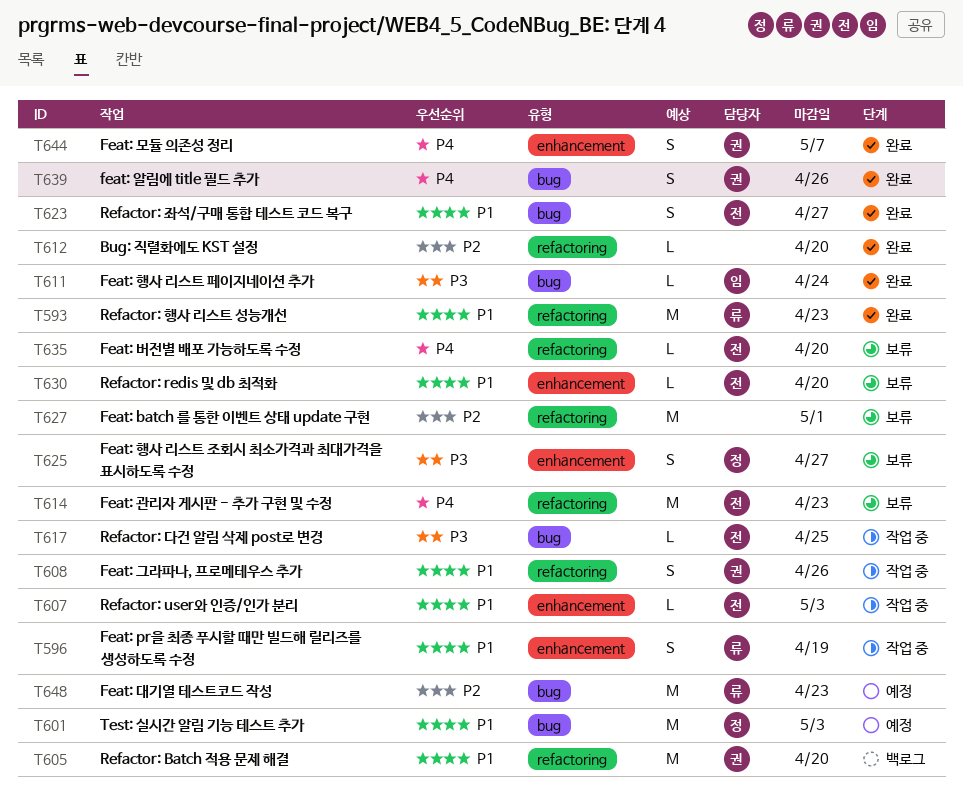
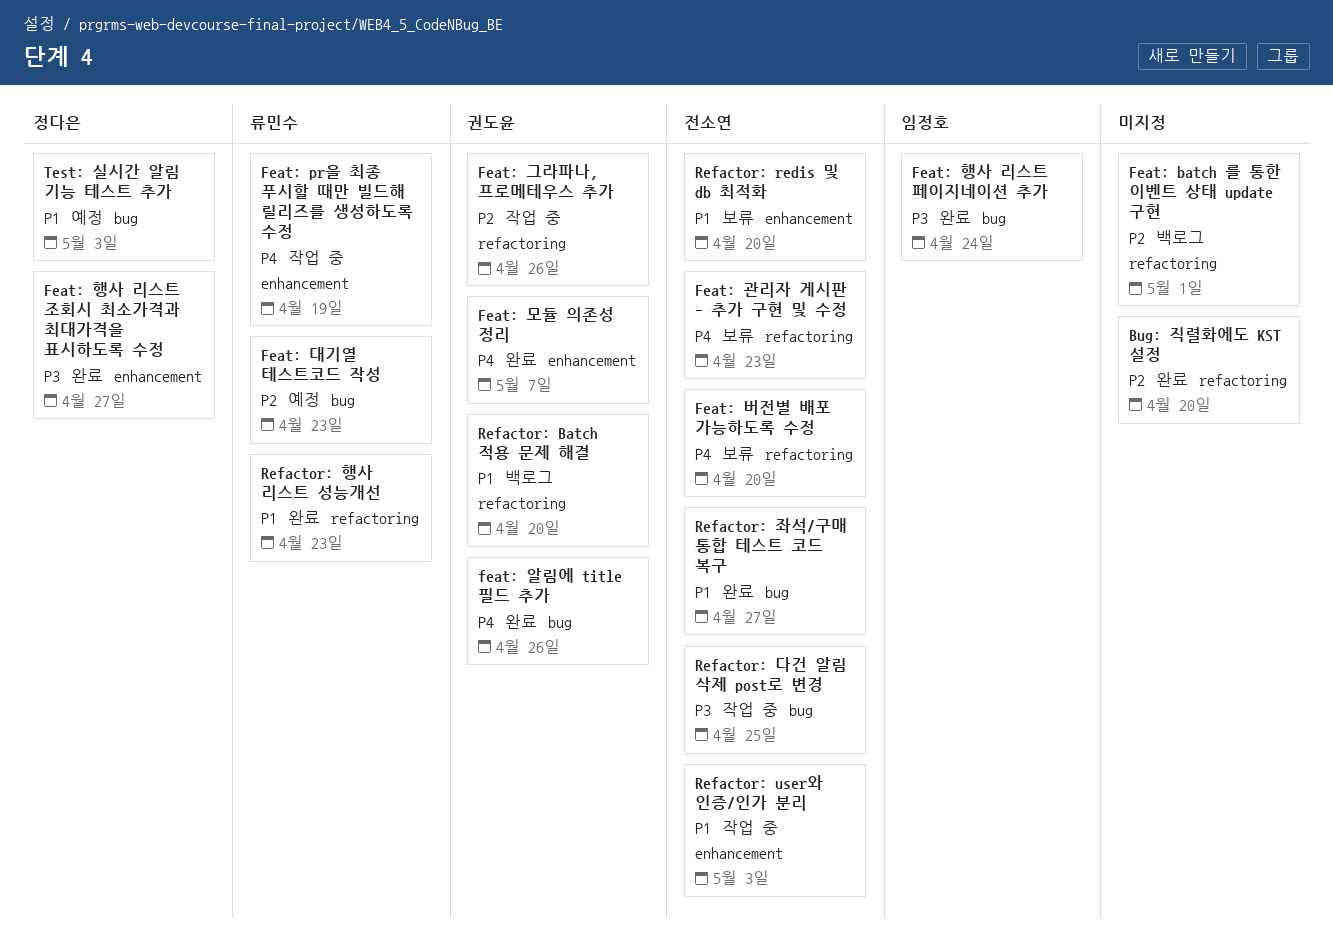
Feat: batch 를 통한 이벤트 상태 update 구현, status: 보류 -> 백로그
Feat: pr을 최종 푸시할 때만 빌드해 릴리즈를 생성하도록 수정, priority: P1 -> P4
Feat: 그라파나, 프로메테우스 추가, priority: P1 -> P2
Feat: 행사 리스트 조회시 최소가격과 최대가격을 표시하도록 수정, status: 보류 -> 완료

